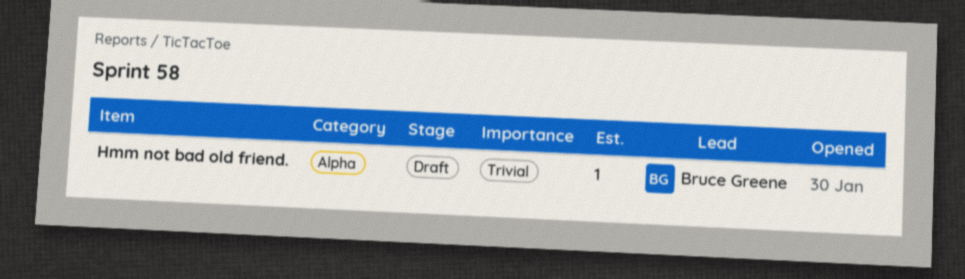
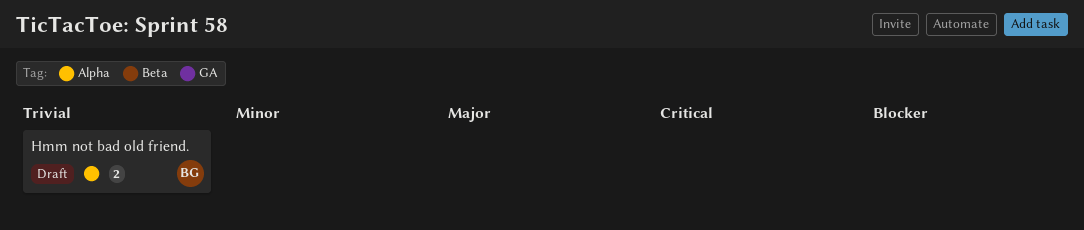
Hmm not bad old friend., estimate: 1 -> 2

